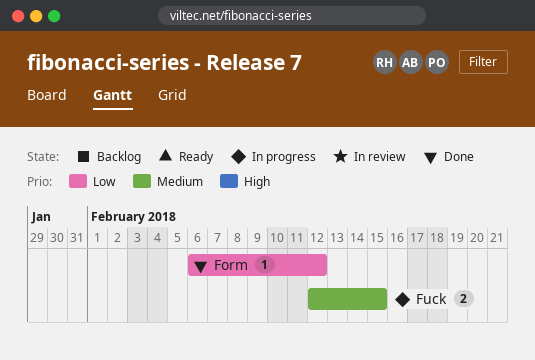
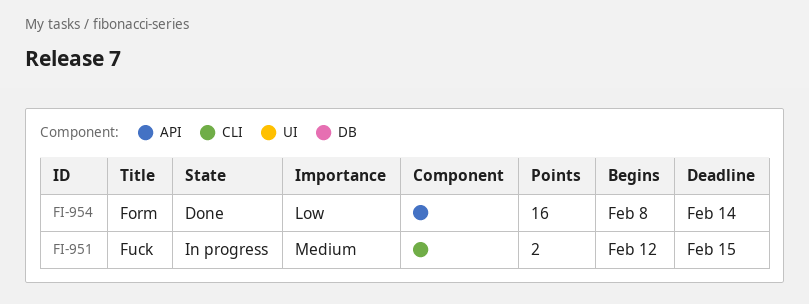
Form, estimate: 1 -> 16
Form, start: Feb 6 -> Feb 8
Form, due: Feb 12 -> Feb 14

